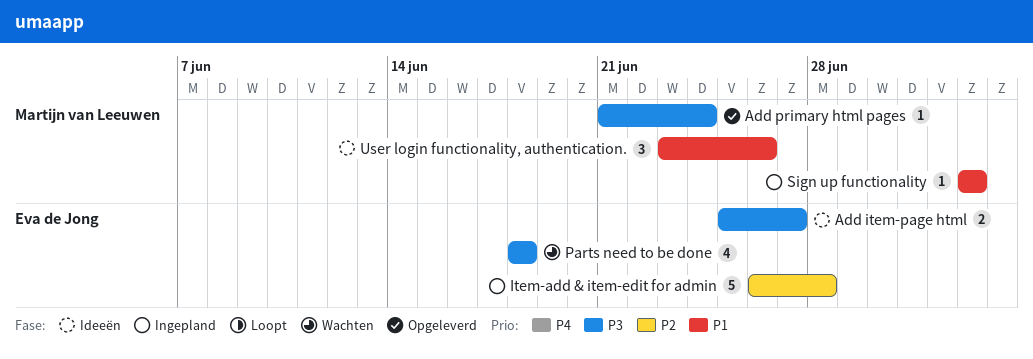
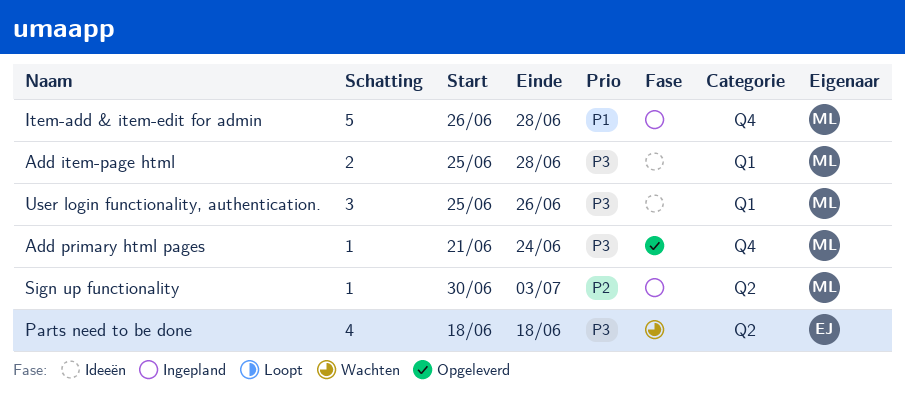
Add item-page html, owner: Eva de Jong -> Martijn van Leeuwen
Add item-page html, due: Jun 27 -> Jun 28
Item-add & item-edit for admin, owner: Eva de Jong -> Martijn van Leeuwen
Item-add & item-edit for admin, priority: P2 -> P1
Sign up functionality, priority: P1 -> P2
Sign up functionality, start: Jul 3 -> Jun 30
User login functionality, authentication., priority: P1 -> P3
User login functionality, authentication., start: Jun 23 -> Jun 25

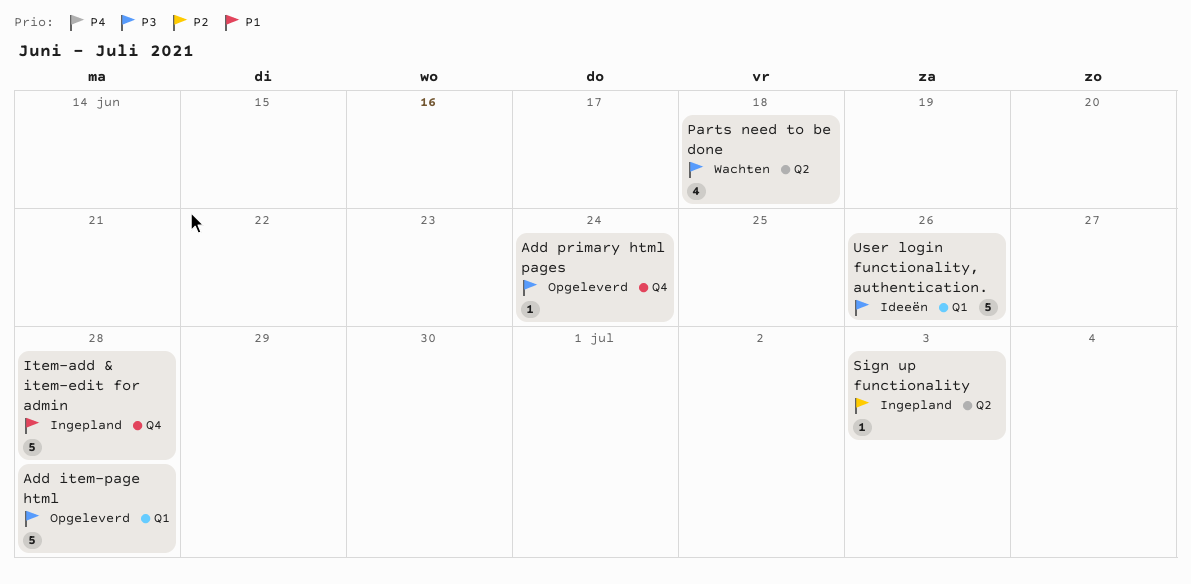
Add item-page html, status: Ideeën -> Opgeleverd
Add item-page html, estimate: 2 -> 5
User login functionality, authentication., estimate: 3 -> 5

